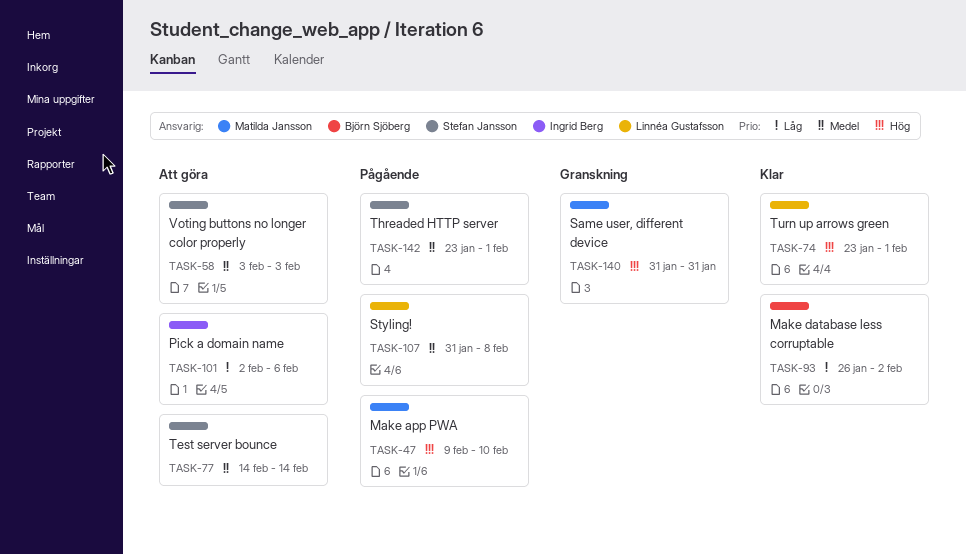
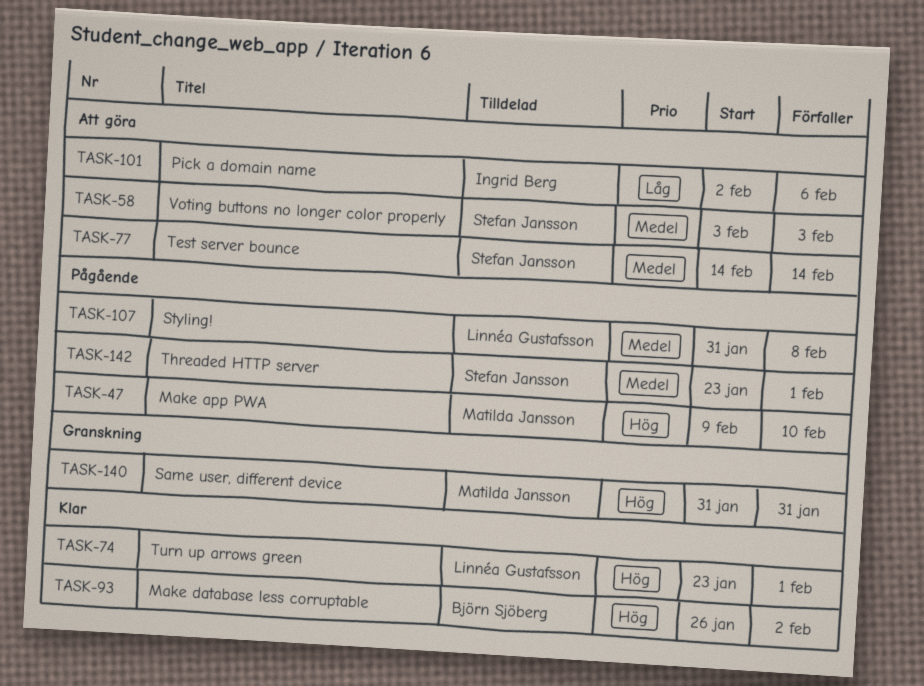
TASK-93, priority: Låg -> Hög

